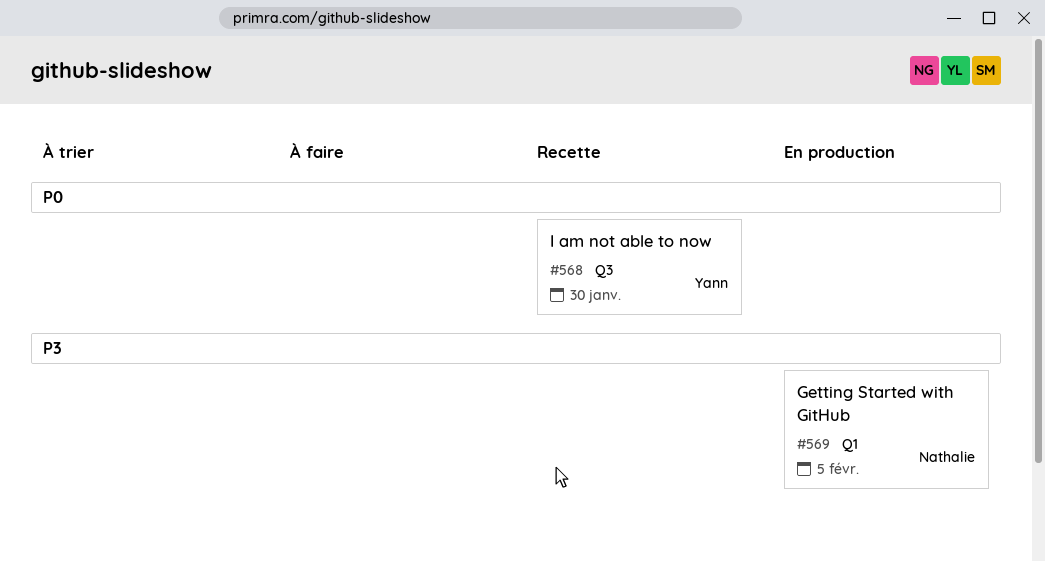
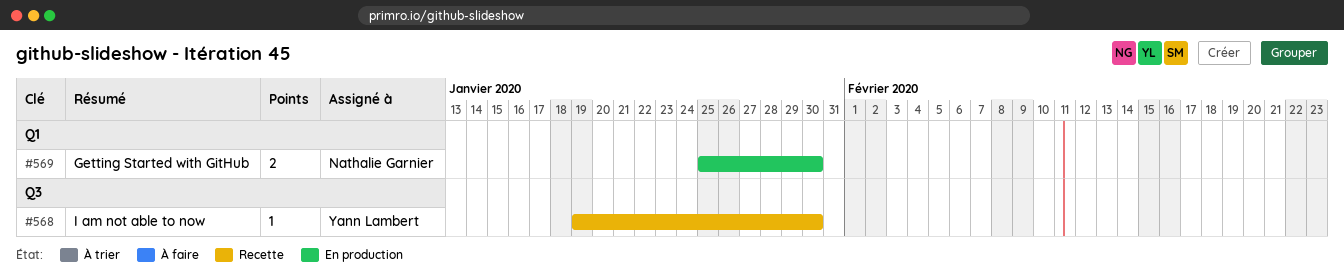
#569, due: Feb 5 -> Jan 30

